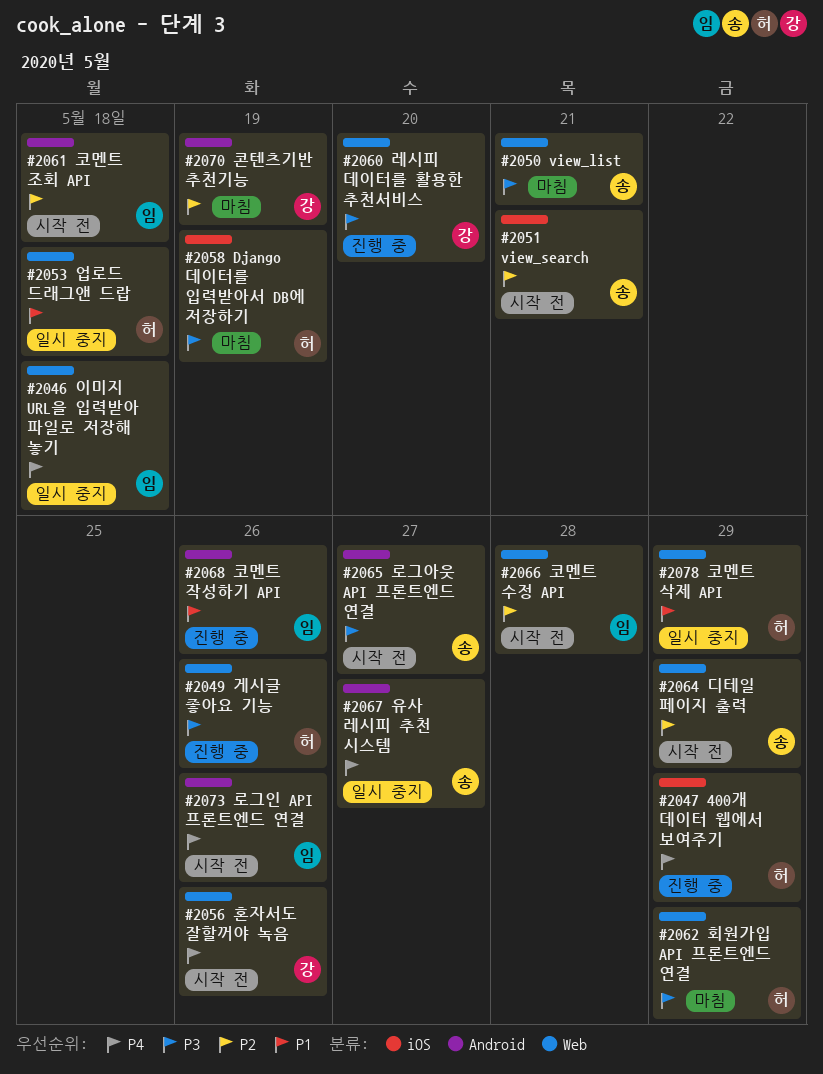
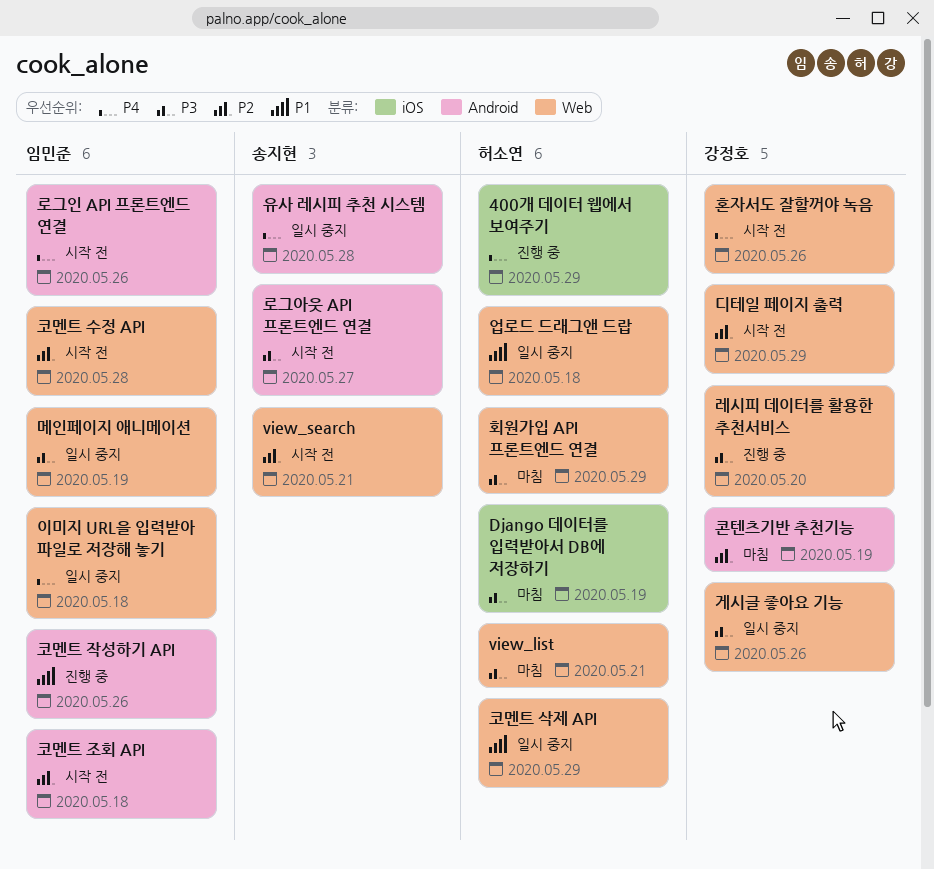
view_list, owner: 송지현 -> 허소연
view_search, label: iOS -> Web
게시글 좋아요 기능, status: 진행 중 -> 일시 중지
게시글 좋아요 기능, owner: 허소연 -> 강정호
디테일 페이지 출력, owner: 송지현 -> 강정호
메인페이지 애니메이션: none -> present
유사 레시피 추천 시스템, due: May 27 -> May 28

